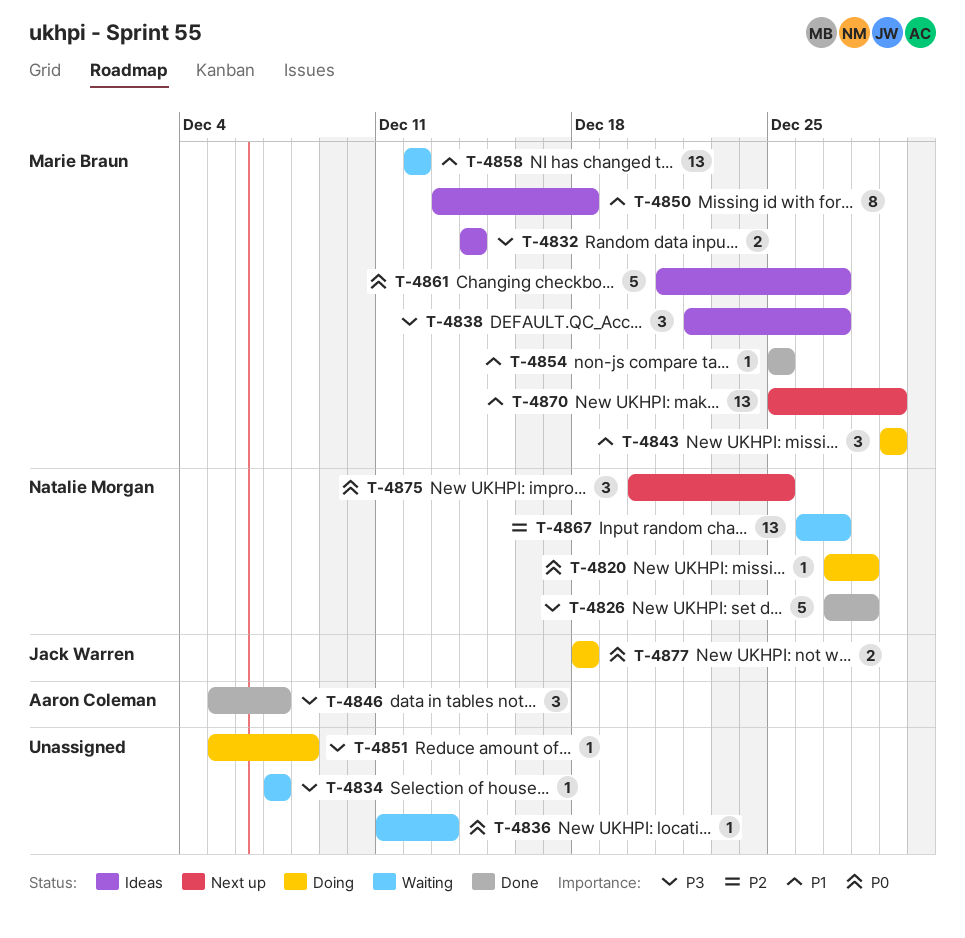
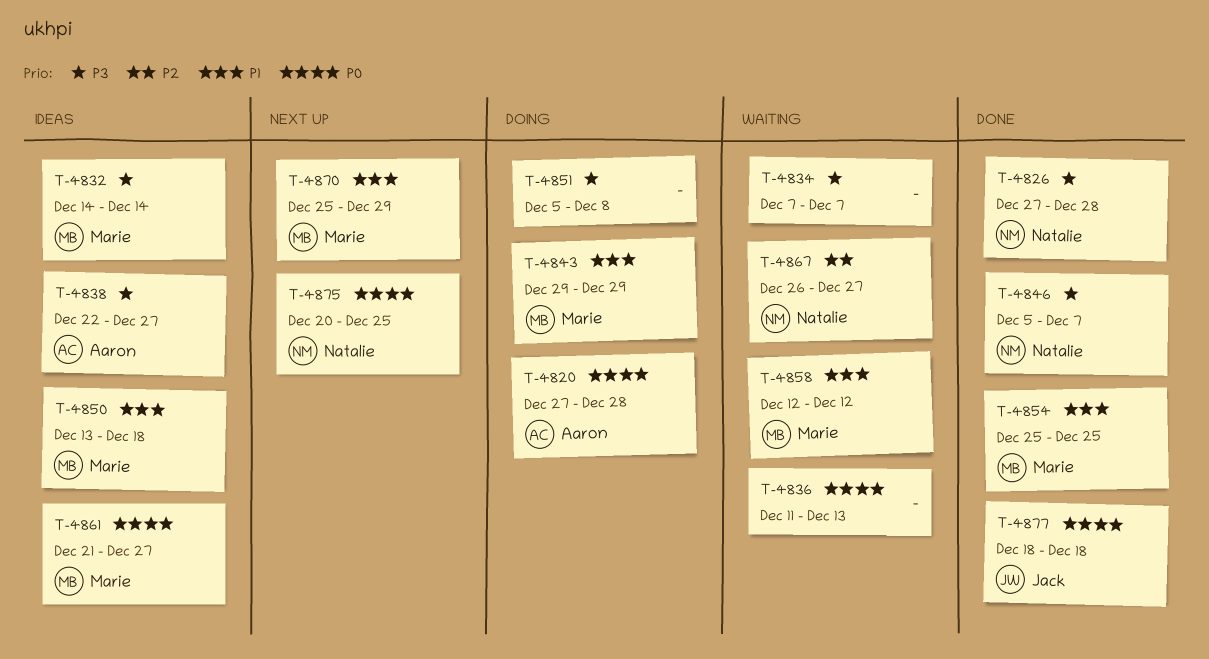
T-4820, owner: Natalie Morgan -> Aaron Coleman
T-4838, owner: Marie Braun -> Aaron Coleman
T-4846, owner: Aaron Coleman -> Natalie Morgan
T-4877, status: Doing -> Done

